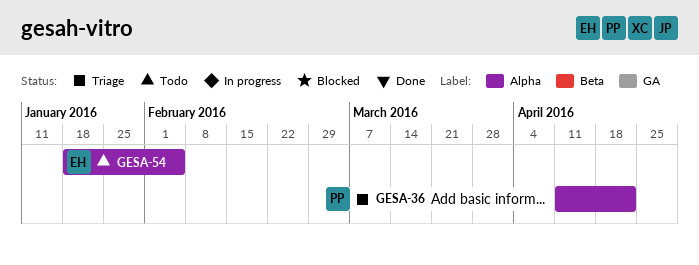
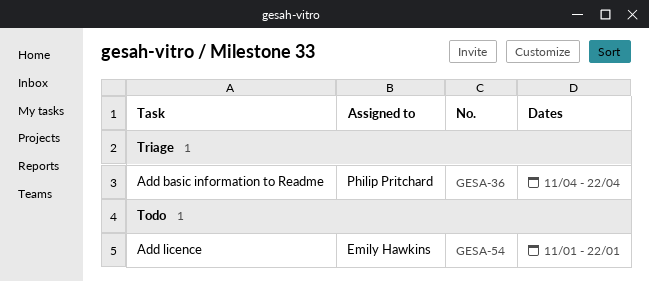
GESA-54, start: Jan 18 -> Jan 11
GESA-54, due: Feb 5 -> Jan 22

